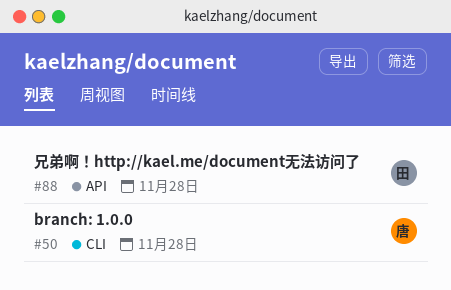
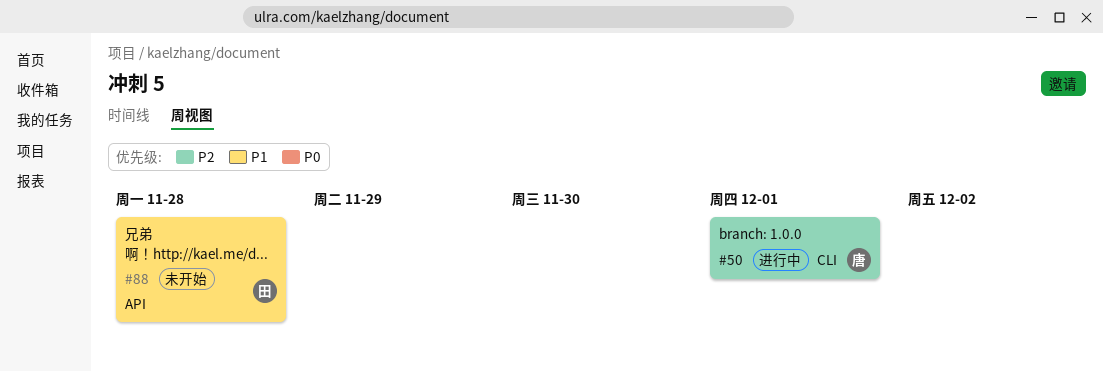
#50, due: Nov 28 -> Dec 1

